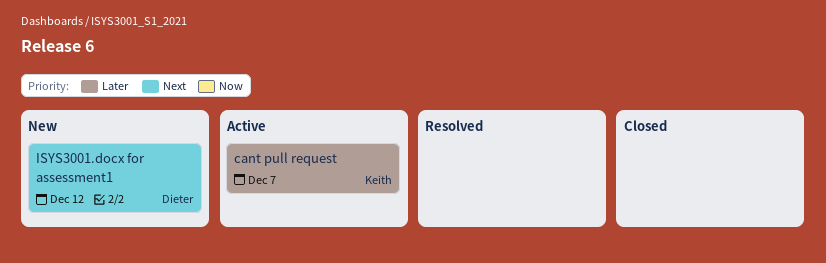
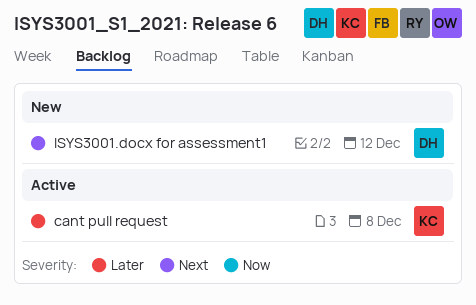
cant pull request, due: Dec 7 -> Dec 8

